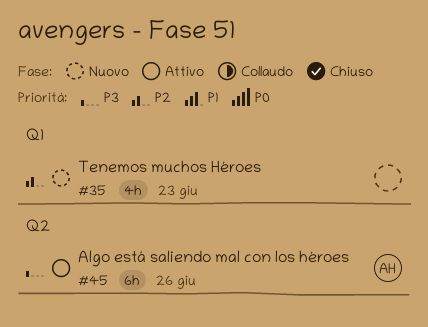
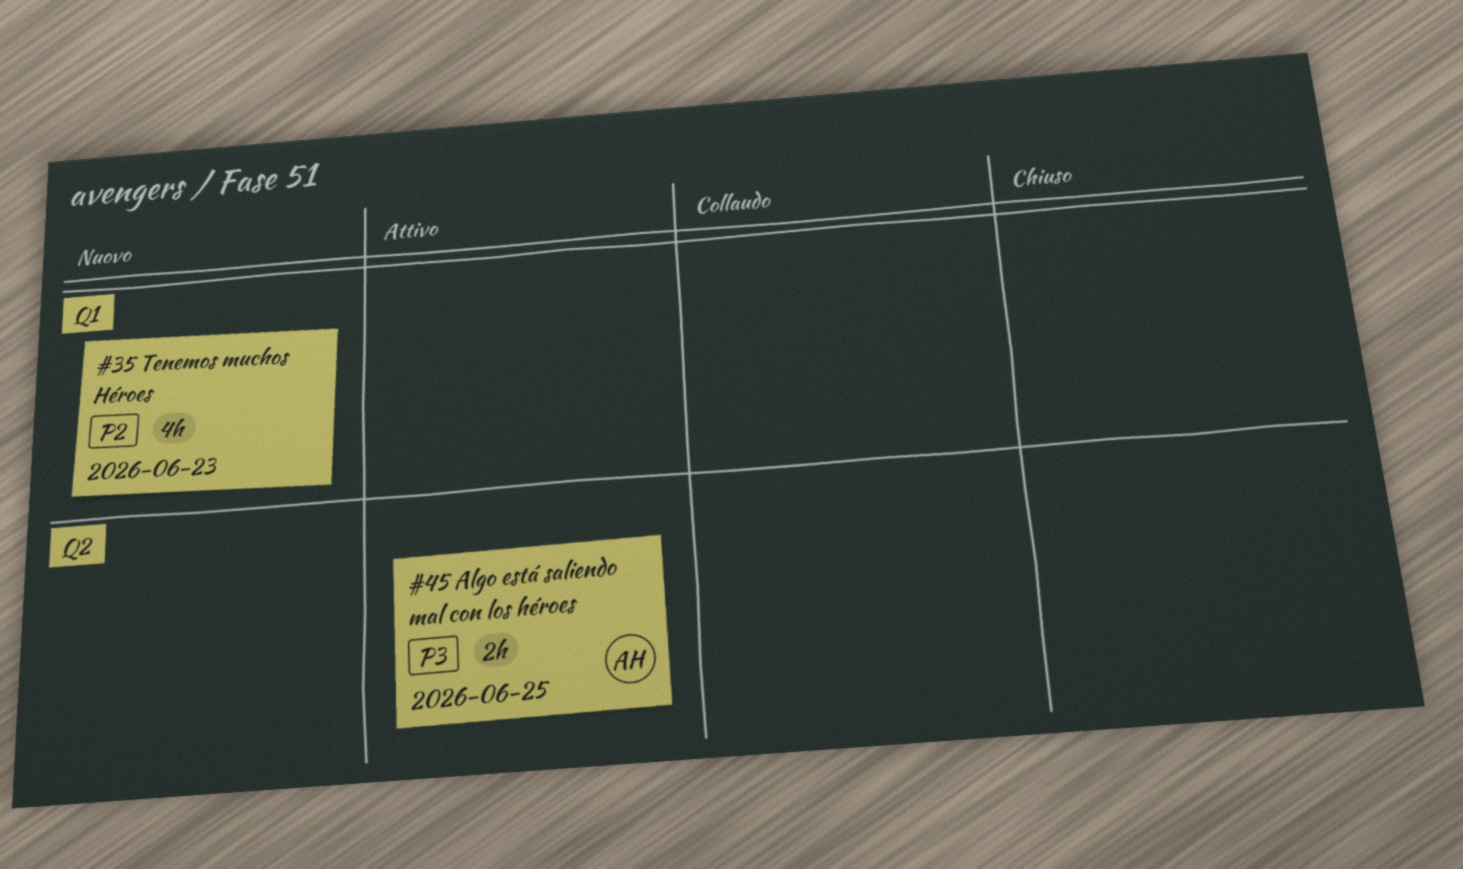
#45, estimate: 6h -> 2h
#45, due: Jun 26 -> Jun 25

